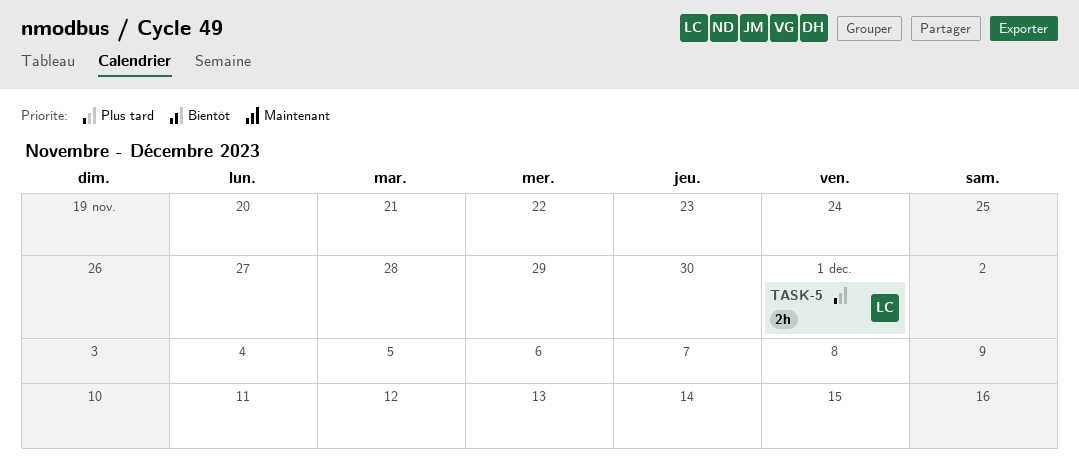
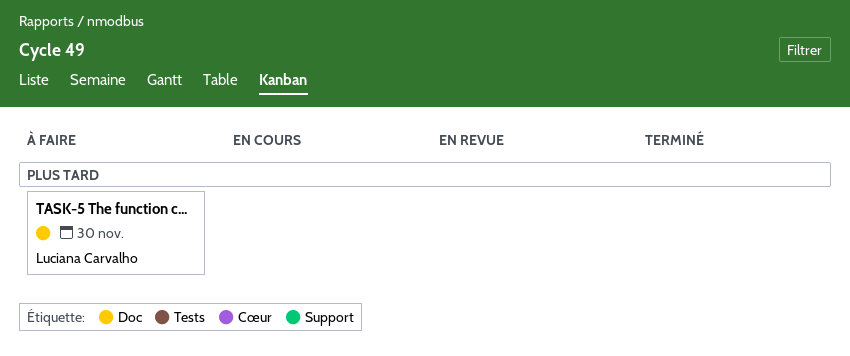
TASK-5, due: Dec 1 -> Nov 30

